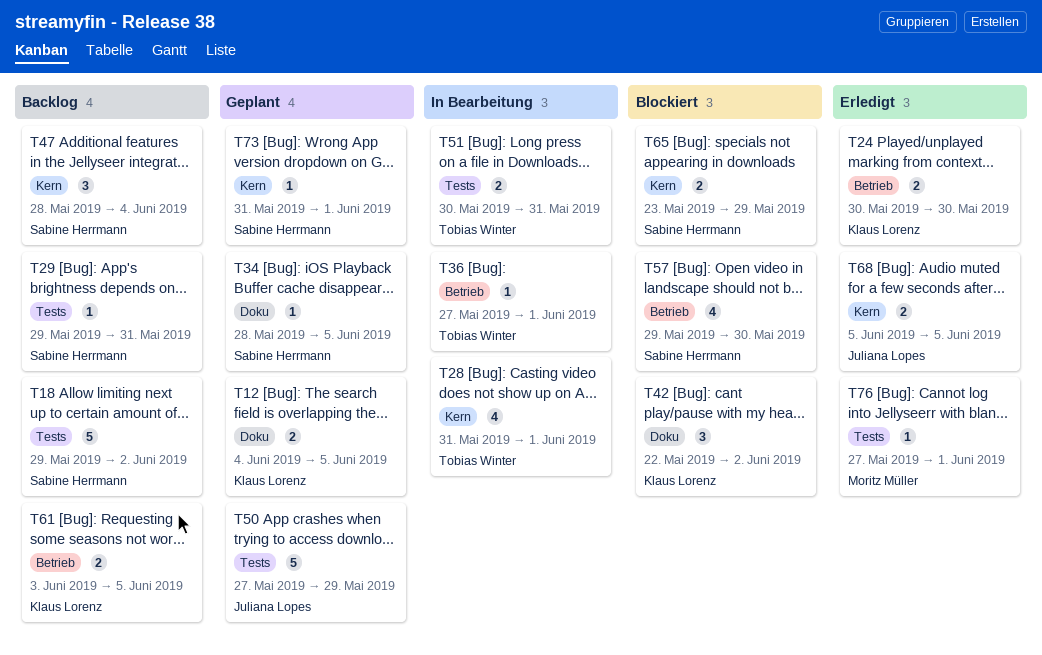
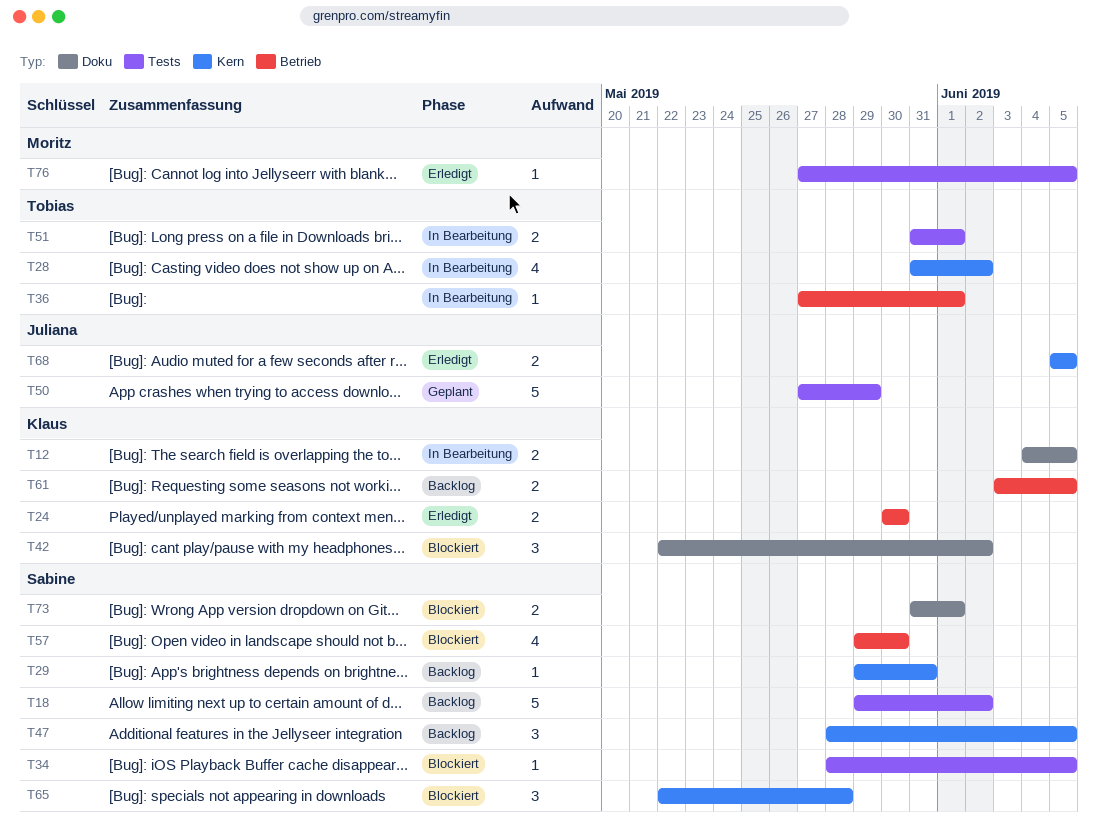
T12, status: Geplant -> In Bearbeitung
T28, due: Jun 1 -> Jun 2
T29, label: Tests -> Kern
T34, status: Geplant -> Blockiert
T34, label: Doku -> Tests
T47, due: Jun 4 -> Jun 5
T51, start: May 30 -> May 31
T51, due: May 31 -> Jun 1
T65, estimate: 2 -> 3
T65, start: May 23 -> May 22
T65, due: May 29 -> May 28
T73, status: Geplant -> Blockiert
T73, label: Kern -> Doku
T73, estimate: 1 -> 2
T76, due: Jun 1 -> Jun 5

